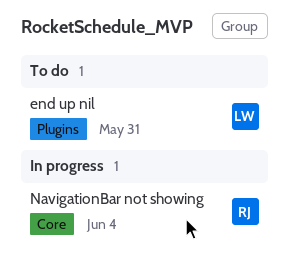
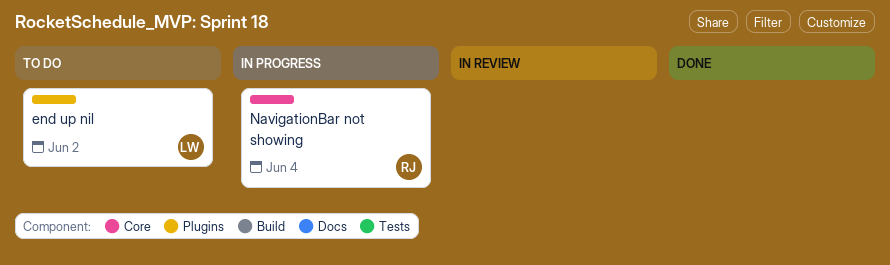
end up nil, due: May 31 -> Jun 2

